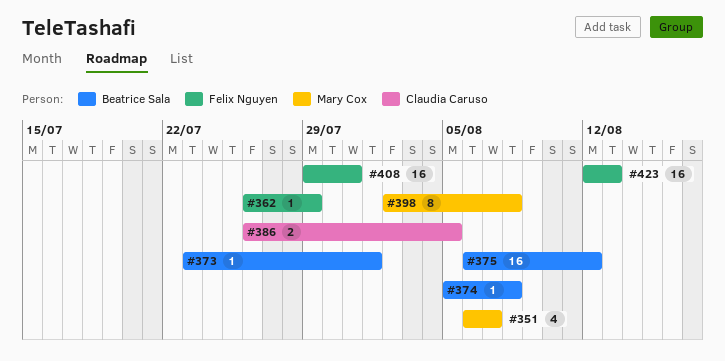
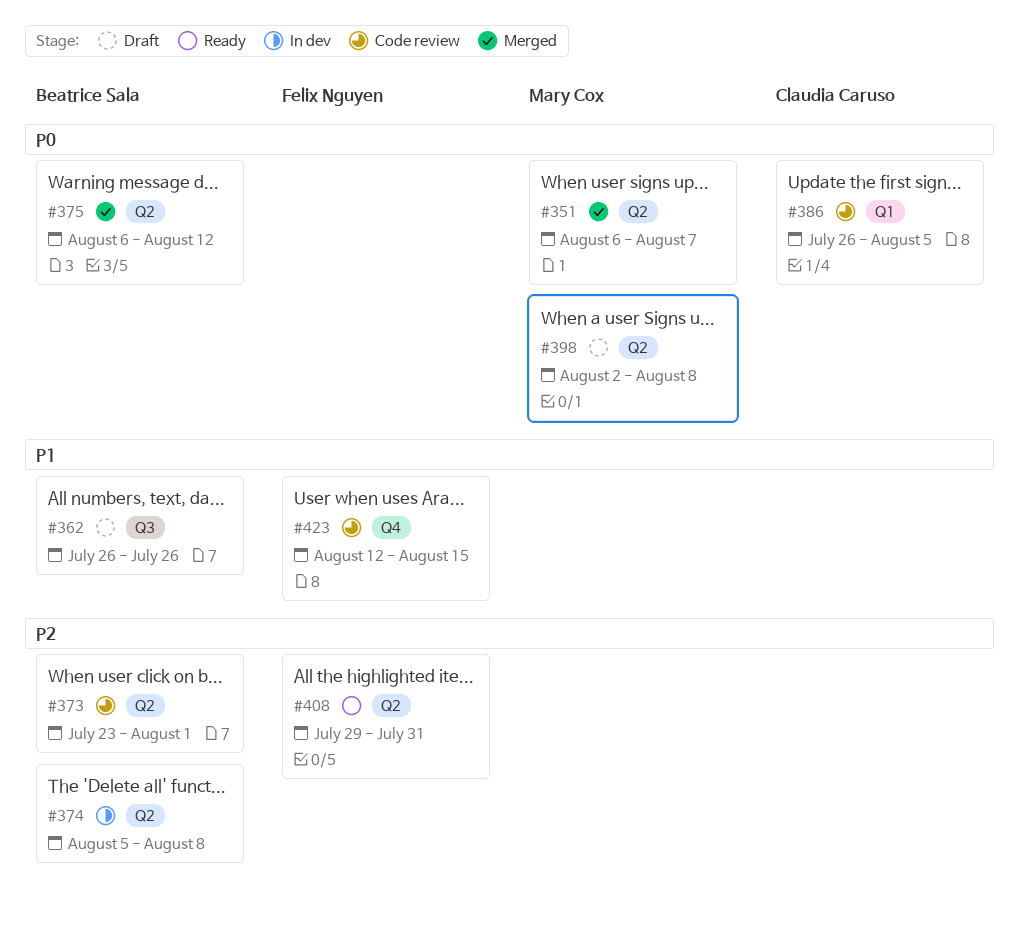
#362, owner: Felix Nguyen -> Beatrice Sala
#362, due: Jul 29 -> Jul 26
#423, due: Aug 13 -> Aug 15

